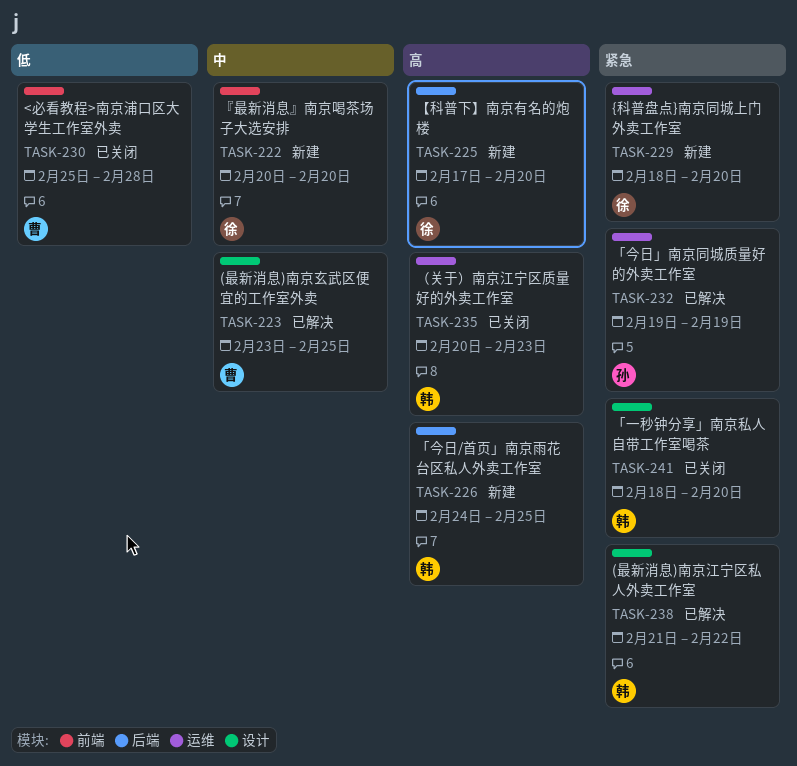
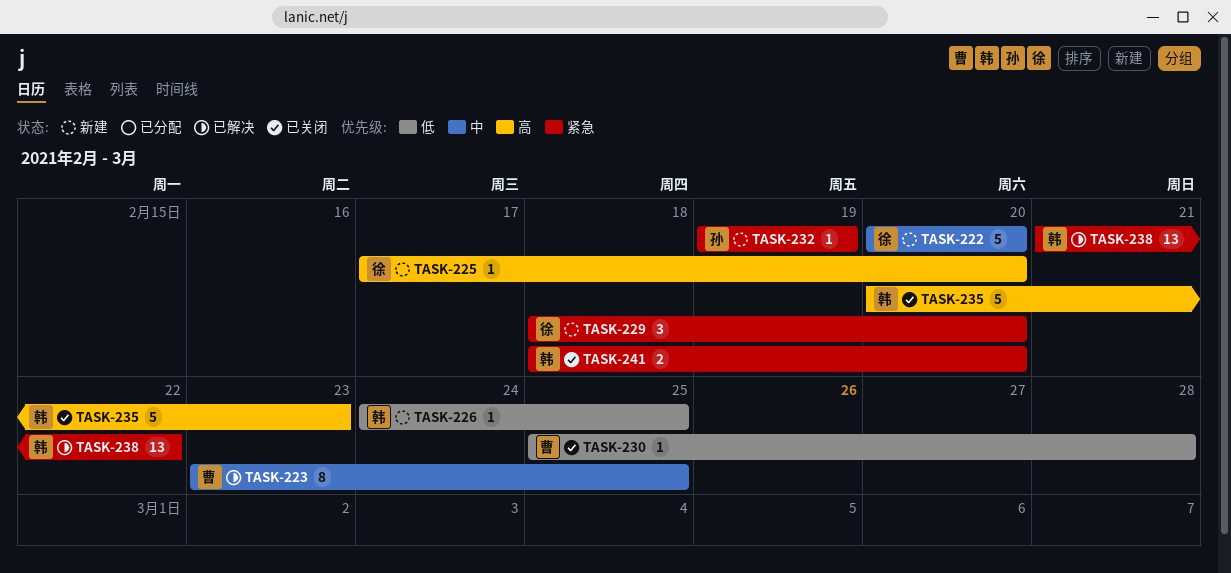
TASK-226, priority: 高 -> 低
TASK-232, status: 已解决 -> 新建

